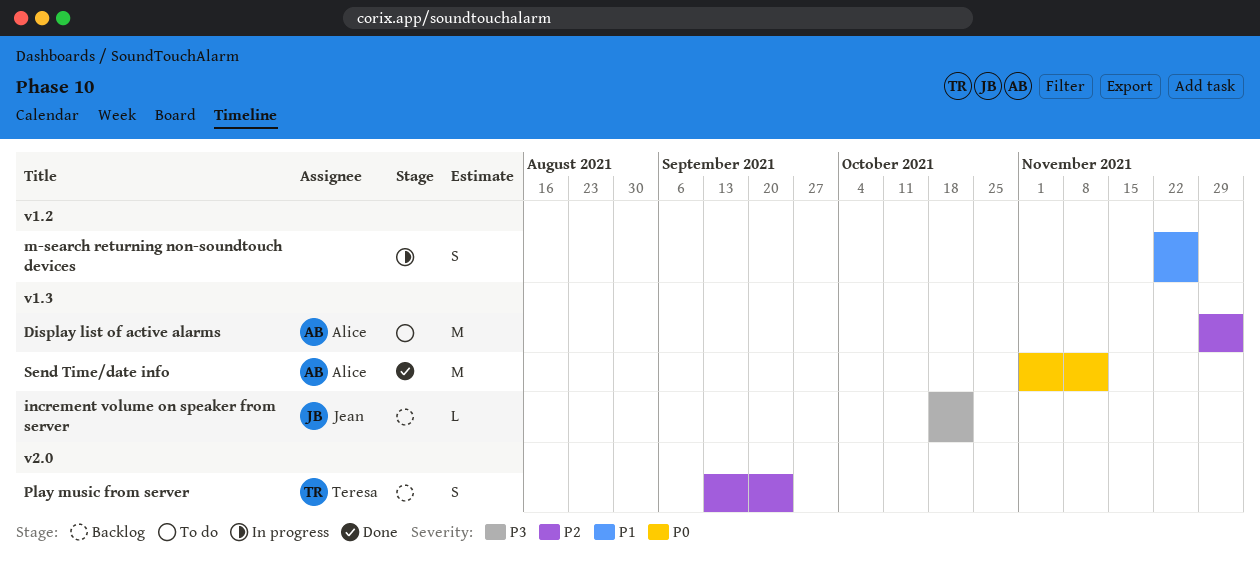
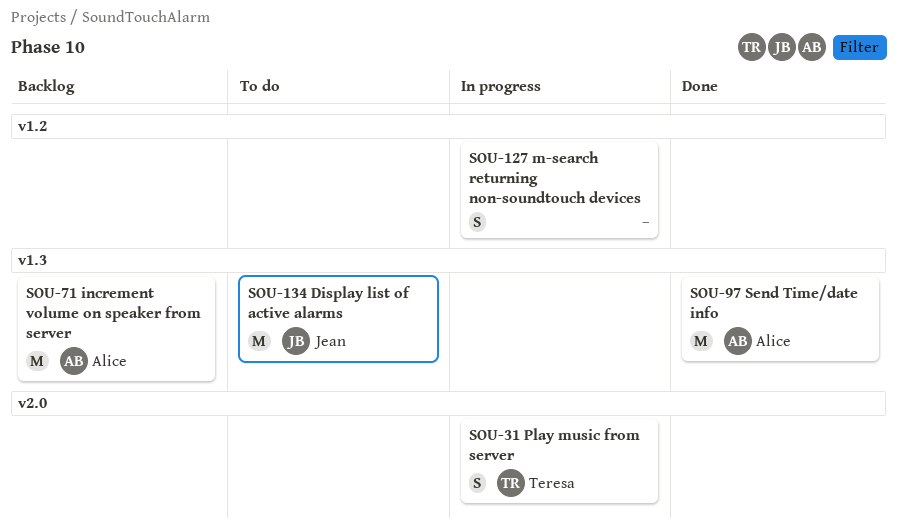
Display list of active alarms, owner: Alice -> Jean
increment volume on speaker from server, owner: Jean -> Alice
increment volume on speaker from server, estimate: L -> M
Play music from server, status: Backlog -> In progress

